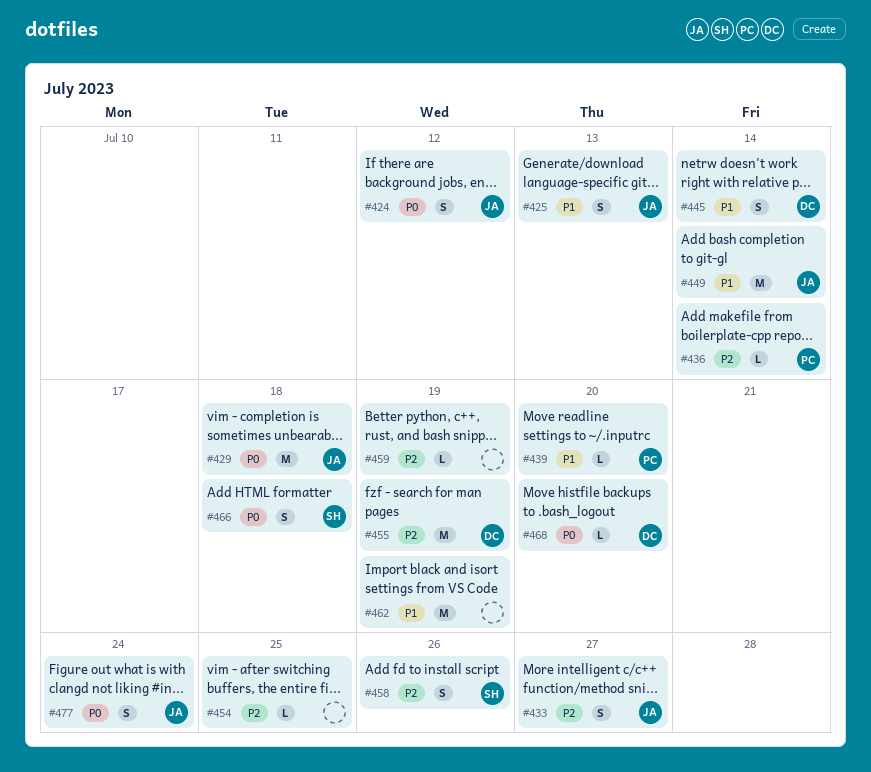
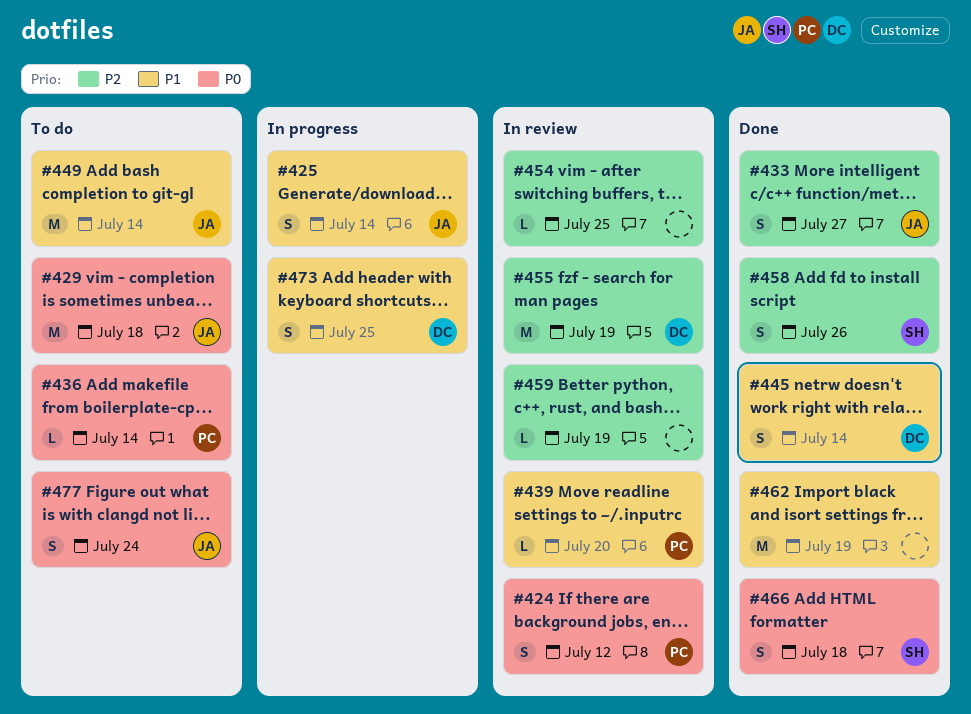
#424, owner: JA -> PC
#425, due: Jul 13 -> Jul 14
#436, priority: P2 -> P0
#468: present -> none
#473: none -> present

